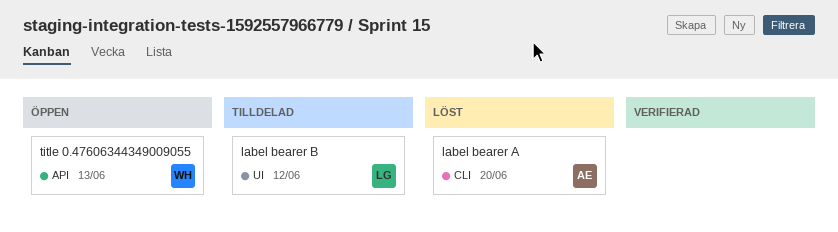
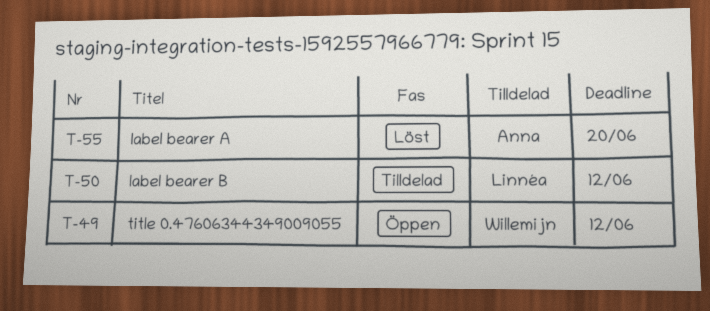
title 0.47606344349009055, due: Jun 13 -> Jun 12

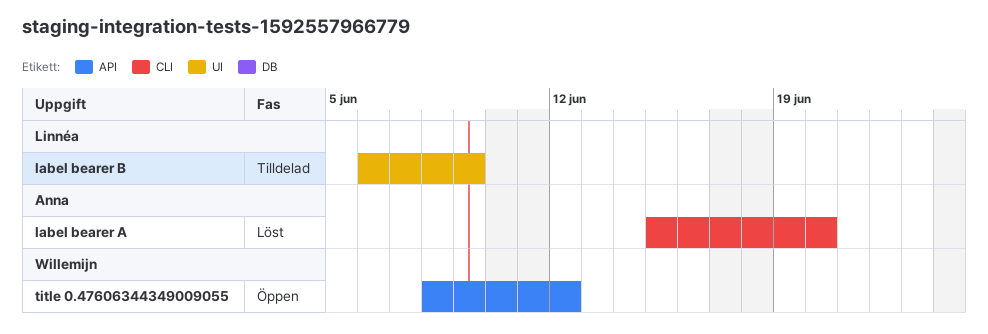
label bearer B, due: Jun 12 -> Jun 9

